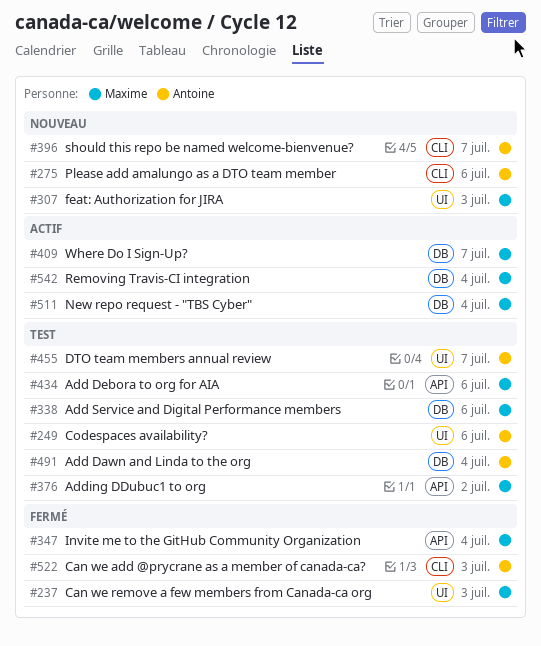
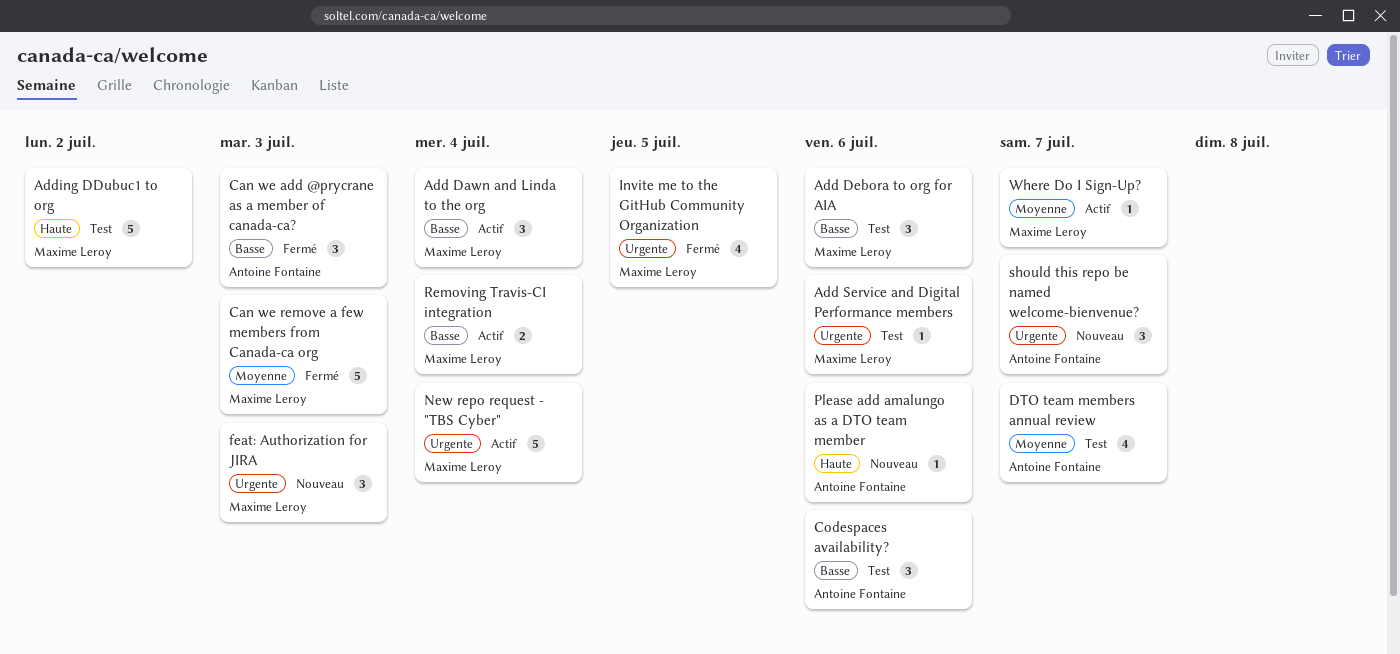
Add Dawn and Linda to the org, status: Test -> Actif
Add Dawn and Linda to the org, owner: Antoine Fontaine -> Maxime Leroy
Invite me to the GitHub Community Organization, due: Jul 4 -> Jul 5

